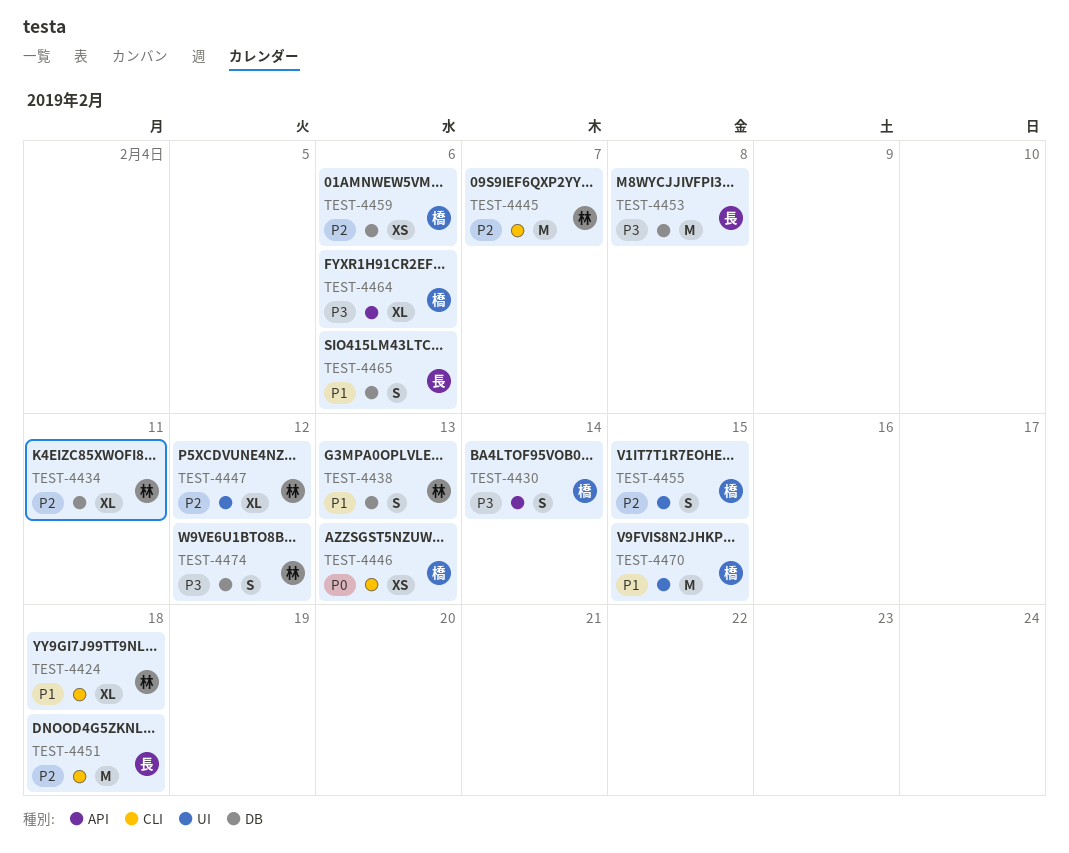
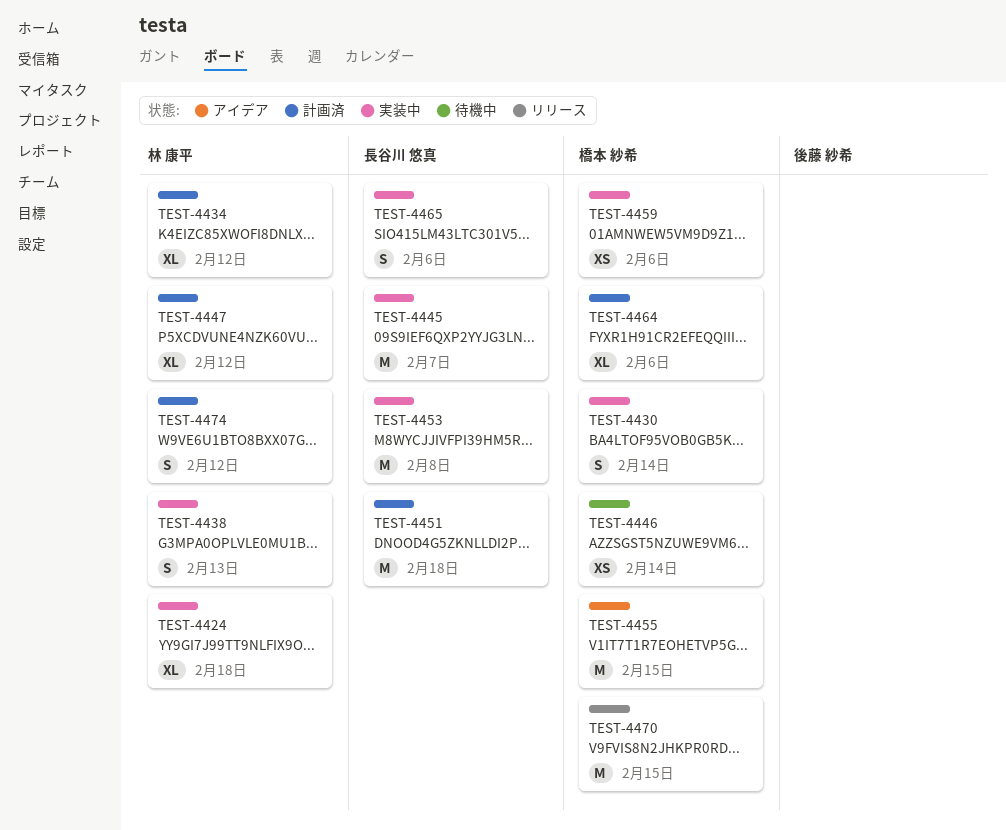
TEST-4434, due: Feb 11 -> Feb 12
TEST-4445, owner: 林 康平 -> 長谷川 悠真
TEST-4446, due: Feb 13 -> Feb 14
TEST-4455, estimate: S -> M

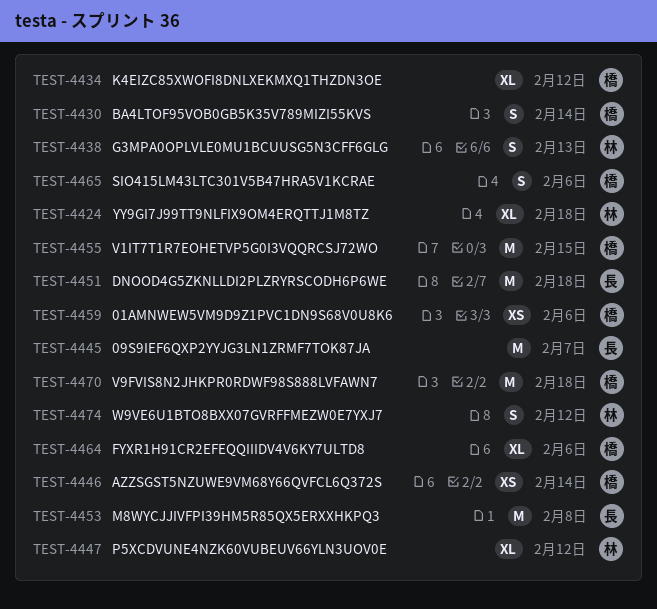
TEST-4434, owner: 林 康平 -> 橋本 紗希
TEST-4465, owner: 長谷川 悠真 -> 橋本 紗希
TEST-4470, due: Feb 15 -> Feb 18

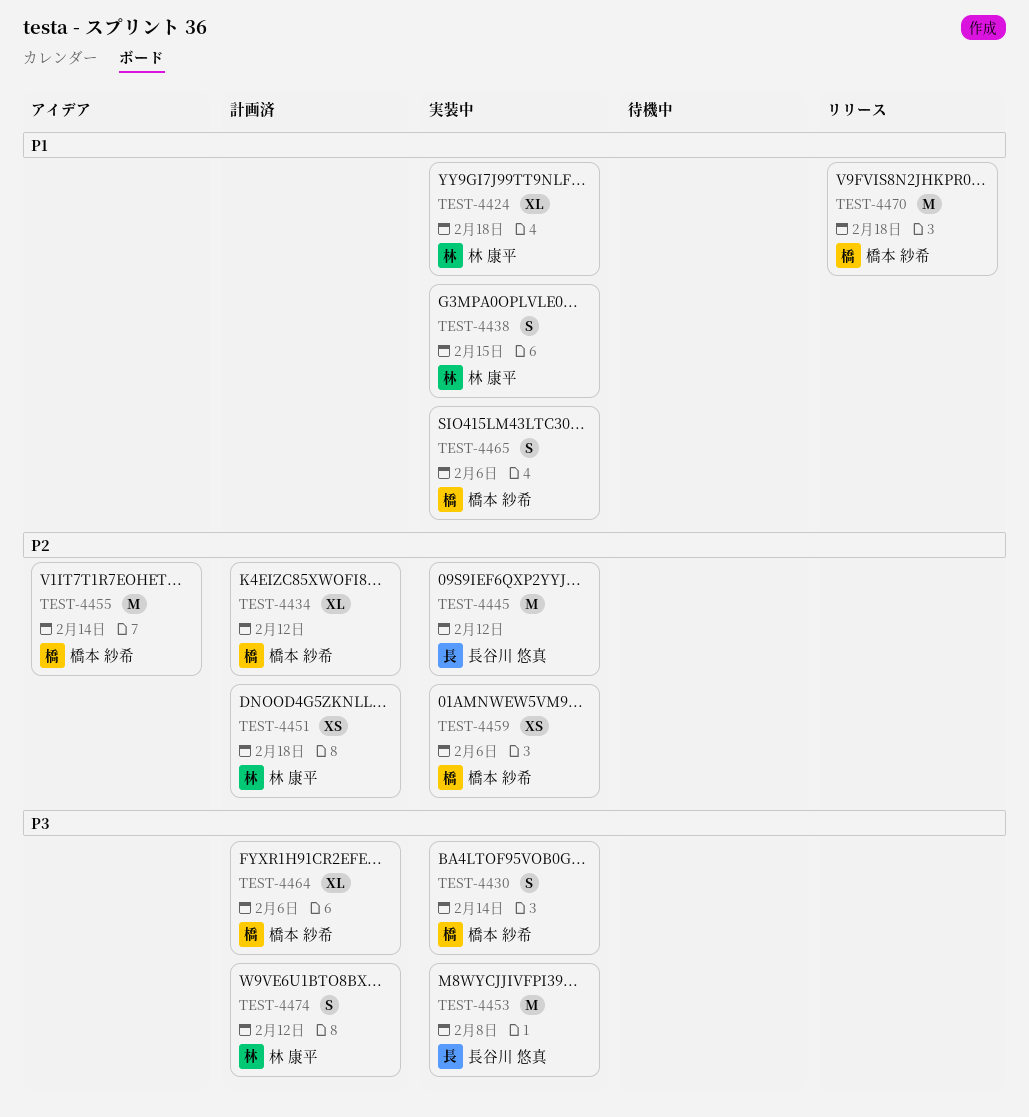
TEST-4438, due: Feb 13 -> Feb 15
TEST-4445, due: Feb 7 -> Feb 12
TEST-4446: present -> none
TEST-4447: present -> none
TEST-4451, owner: 長谷川 悠真 -> 林 康平
TEST-4451, estimate: M -> XS
TEST-4455, due: Feb 15 -> Feb 14

